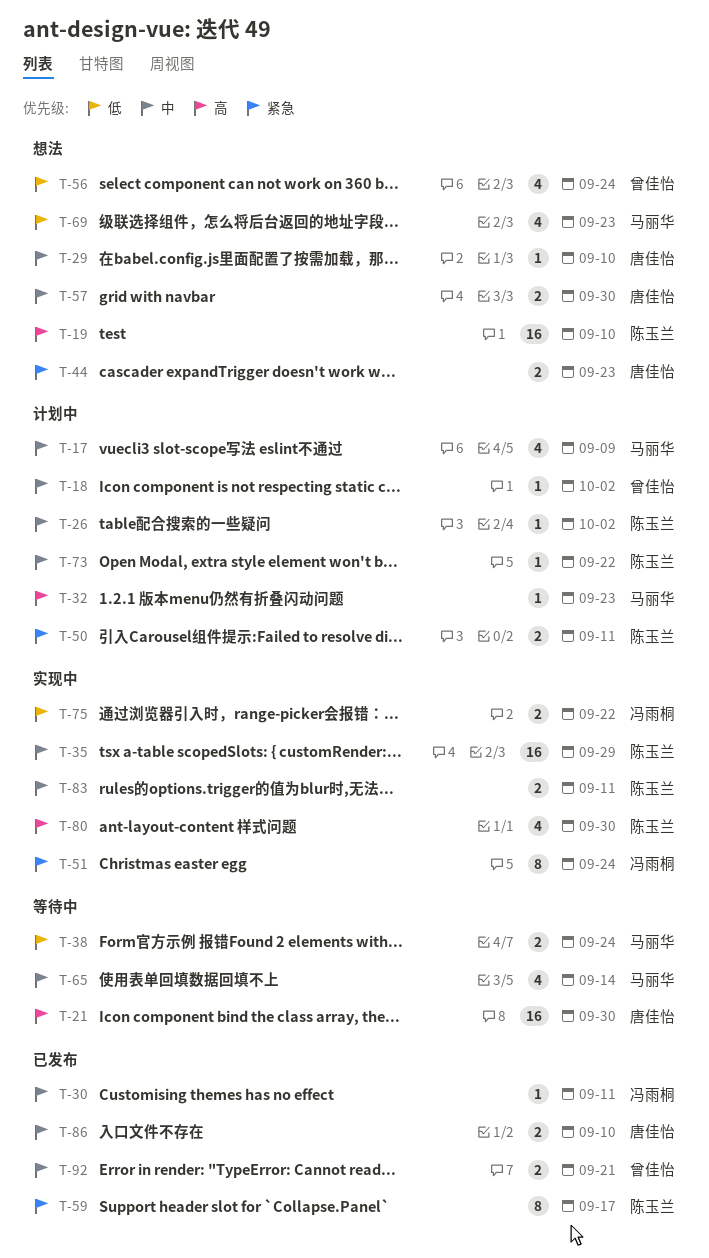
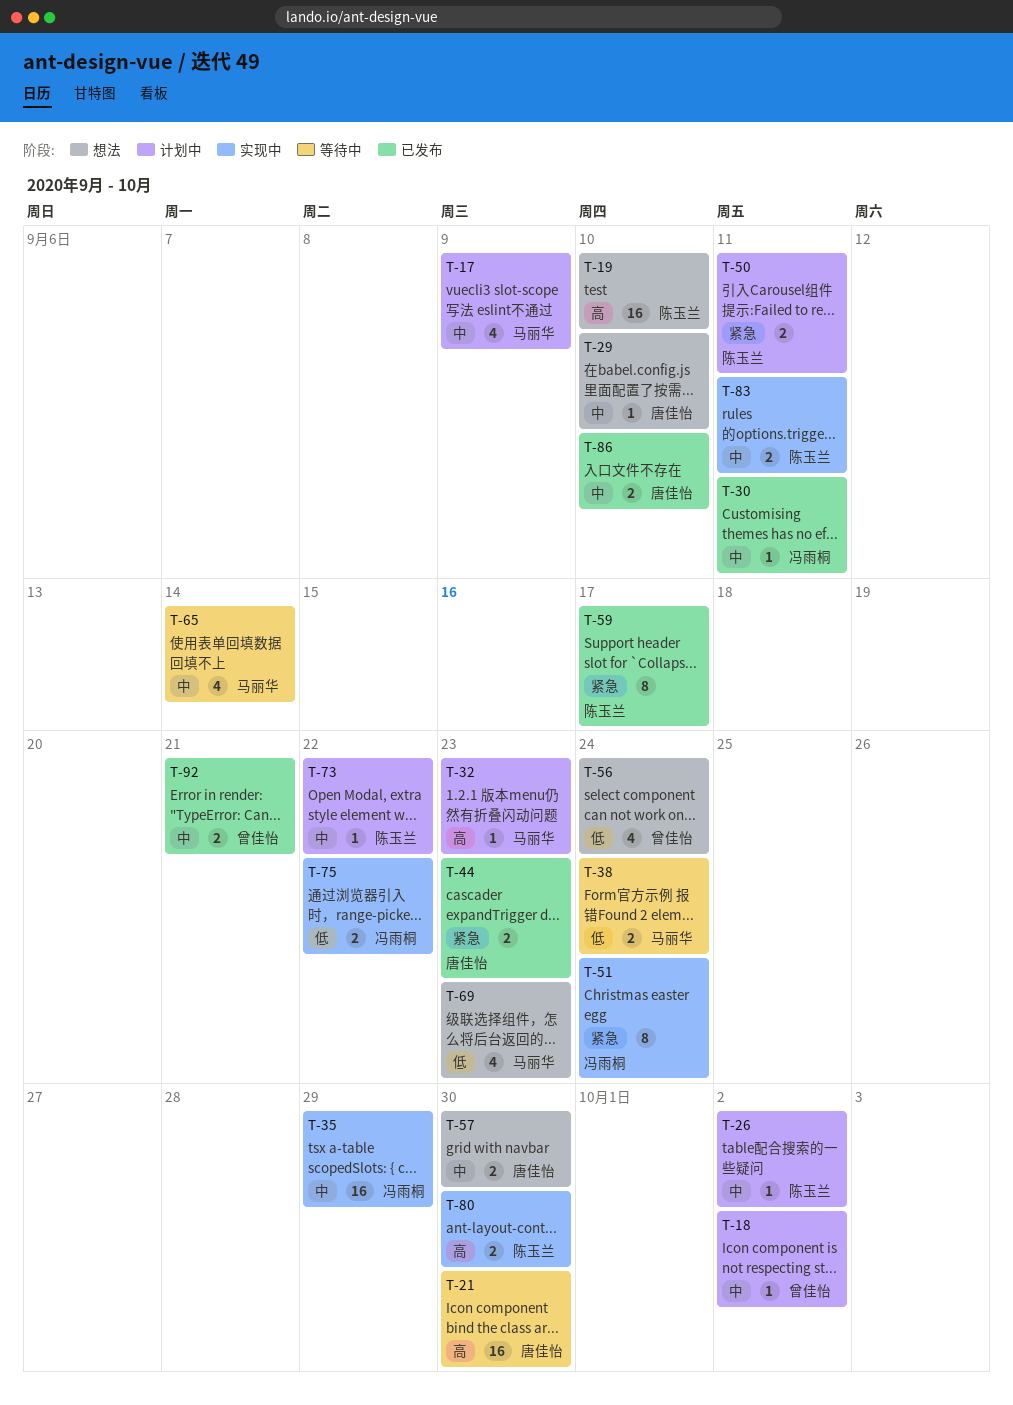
T-35, owner: 陈玉兰 -> 冯雨桐
T-44, status: 想法 -> 已发布
T-80, estimate: 4 -> 2

